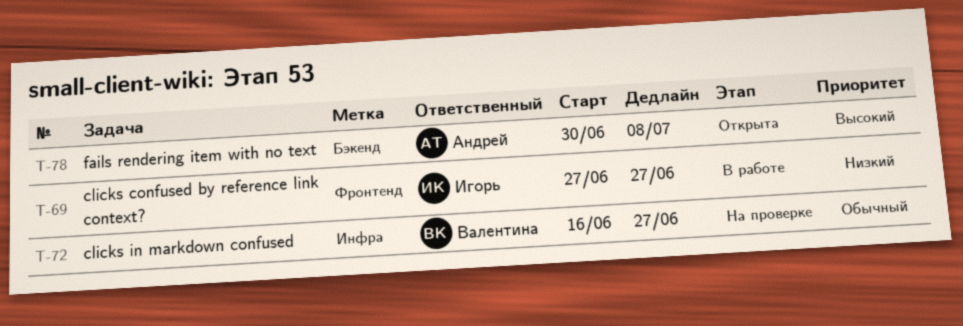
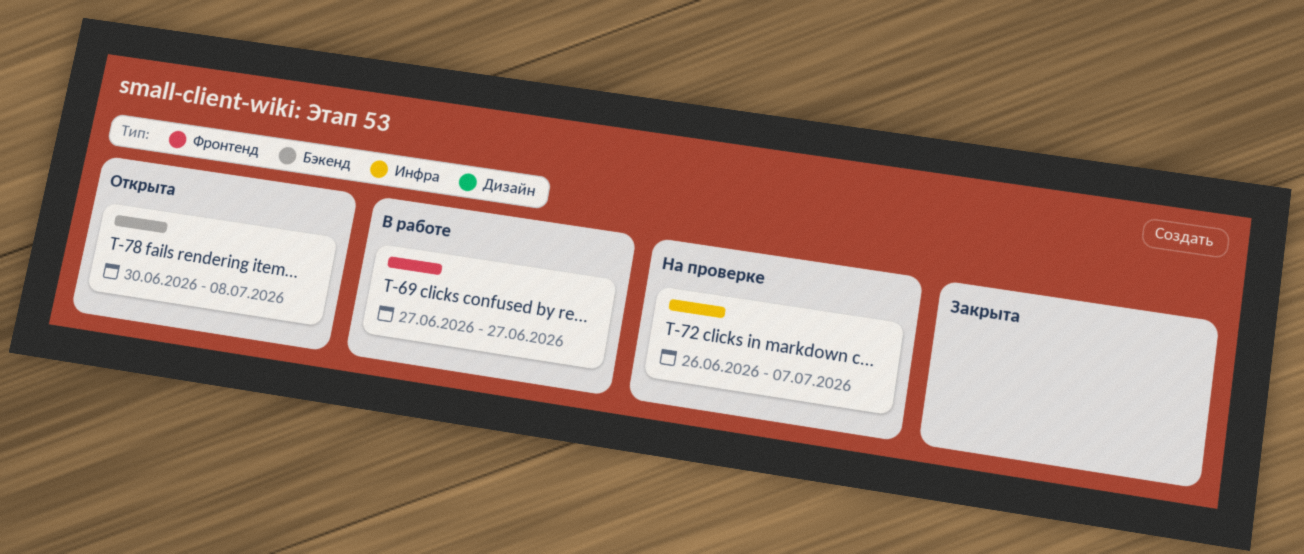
T-72, start: Jun 16 -> Jun 26
T-72, due: Jun 27 -> Jul 7

